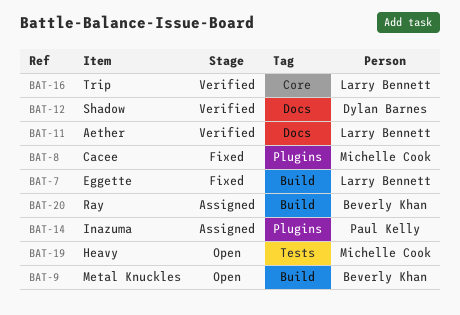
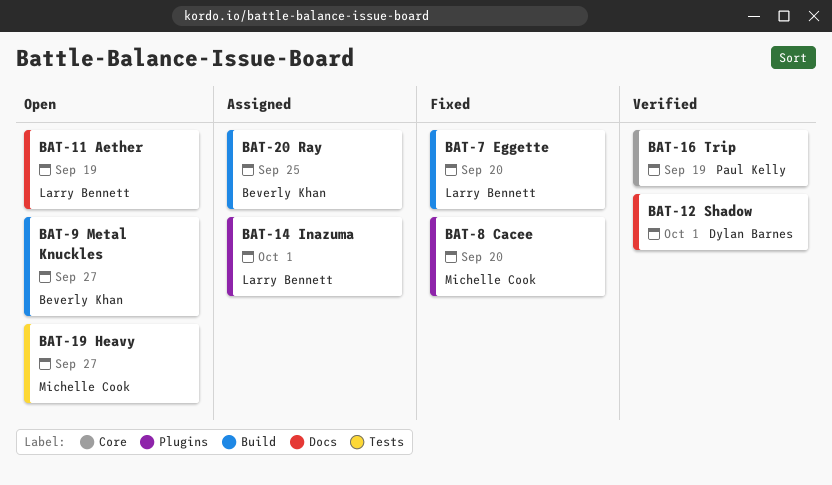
BAT-11, status: Verified -> Open
BAT-14, owner: Paul Kelly -> Larry Bennett
BAT-16, owner: Larry Bennett -> Paul Kelly

